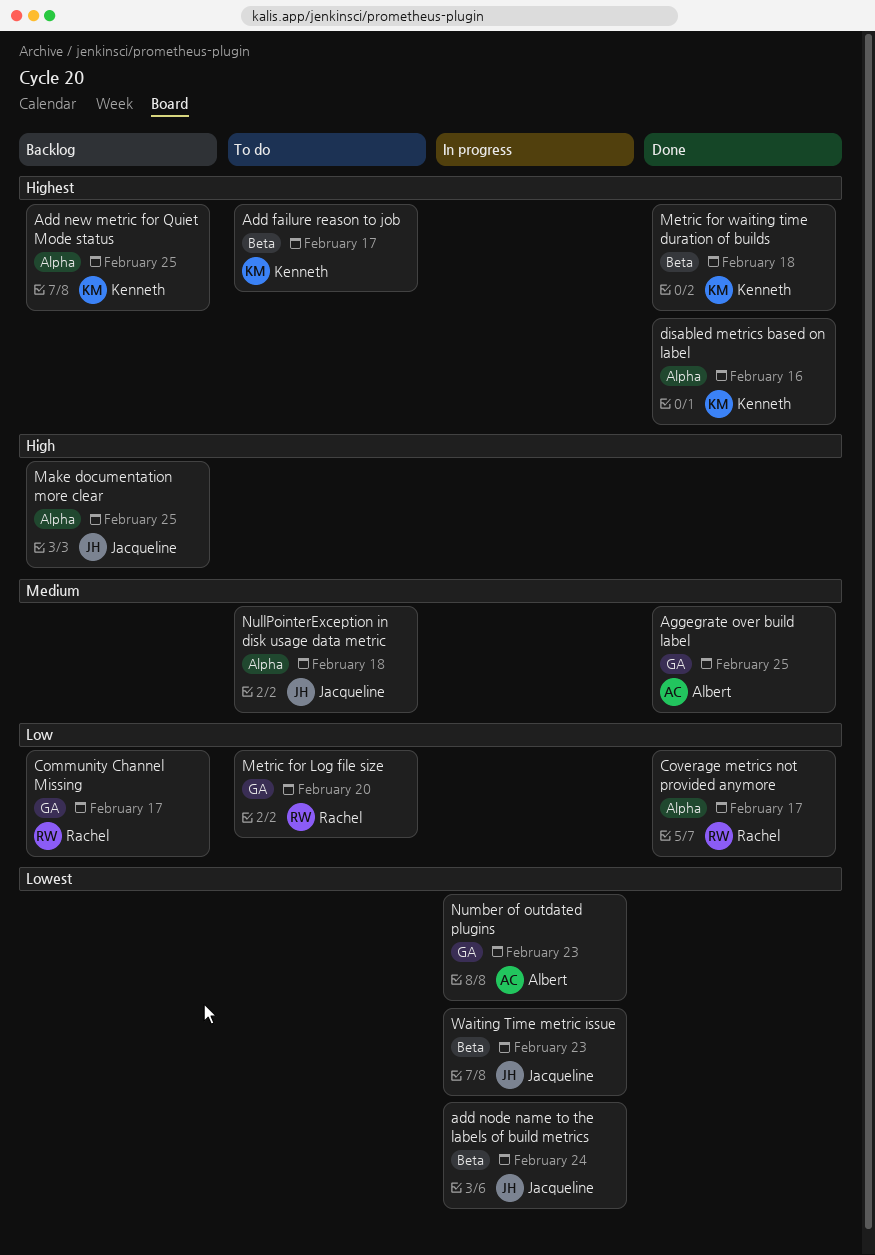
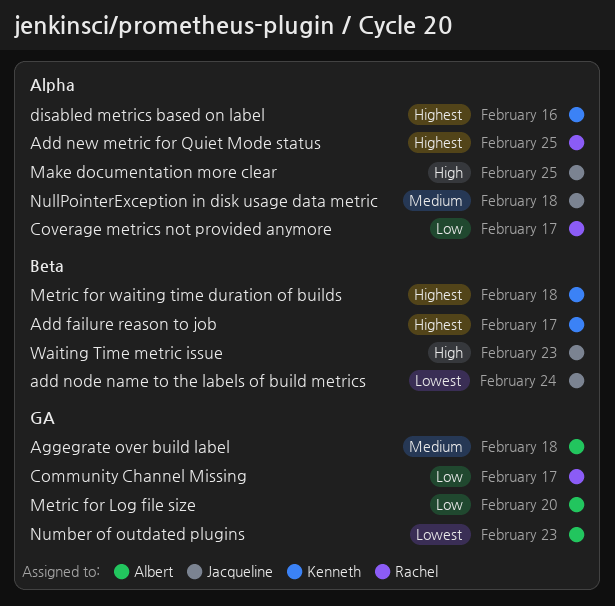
Add new metric for Quiet Mode status, owner: Kenneth -> Rachel
Aggegrate over build label, due: Feb 25 -> Feb 18
Metric for Log file size, owner: Rachel -> Albert
Waiting Time metric issue, priority: Lowest -> High

